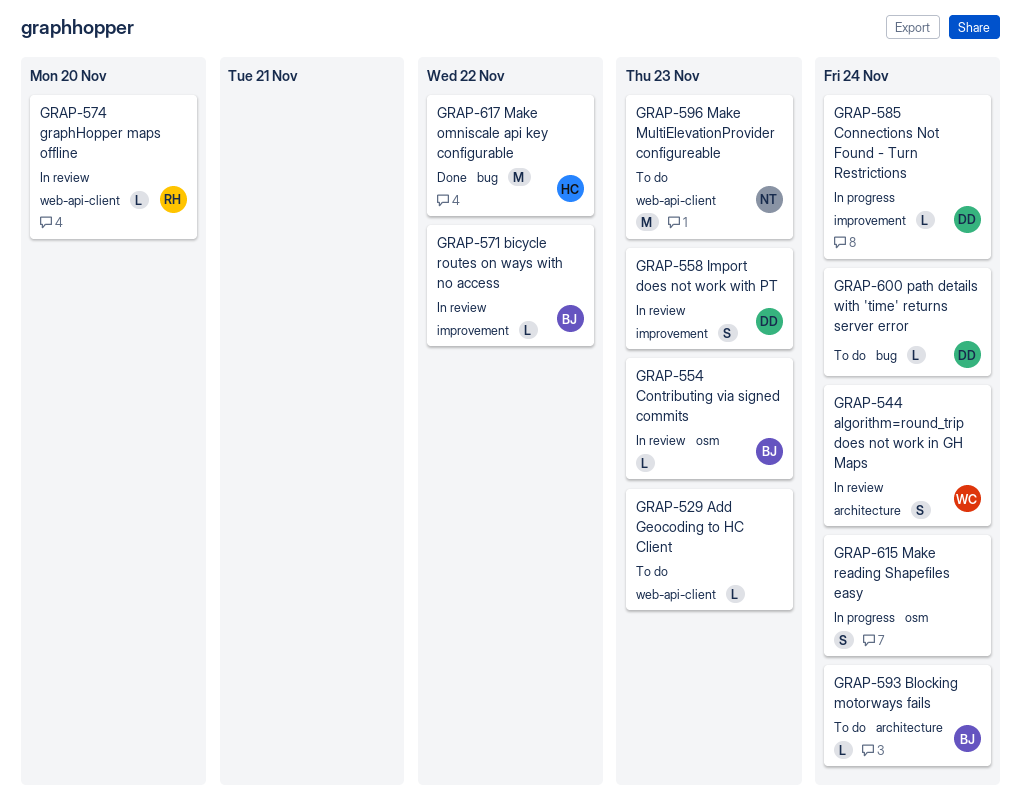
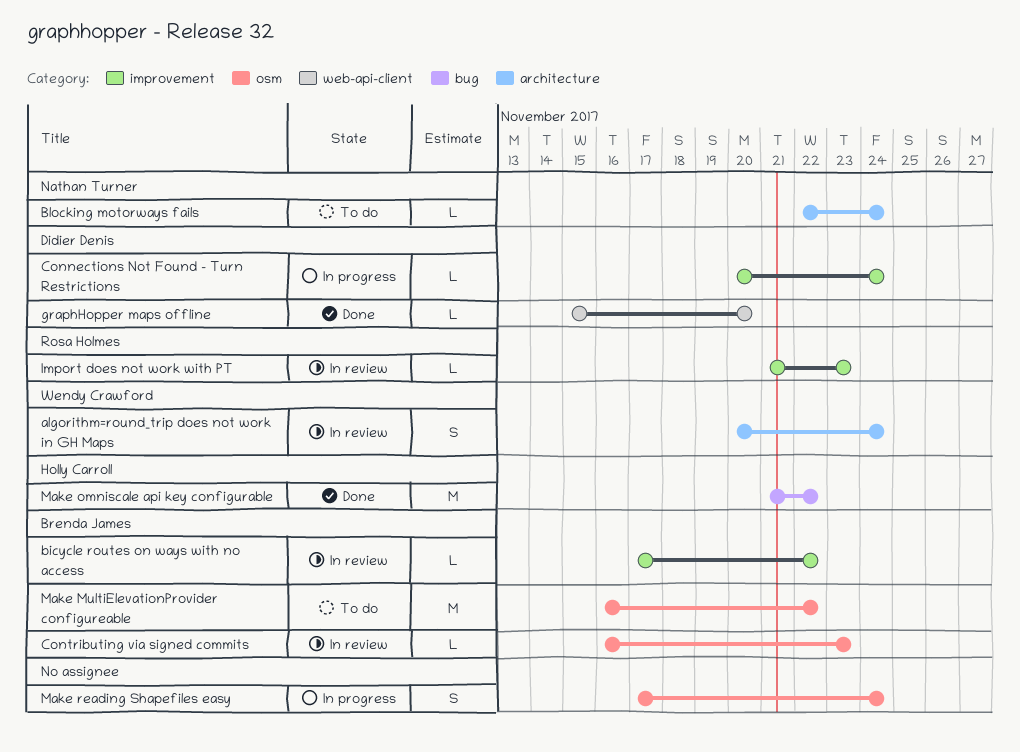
Add Geocoding to HC Client: present -> none
Blocking motorways fails, owner: Brenda James -> Nathan Turner
graphHopper maps offline, status: In review -> Done
graphHopper maps offline, owner: Rosa Holmes -> Didier Denis
Import does not work with PT, owner: Didier Denis -> Rosa Holmes
Import does not work with PT, estimate: S -> L
Make MultiElevationProvider configureable, owner: Nathan Turner -> Brenda James
Make MultiElevationProvider configureable, label: web-api-client -> osm
Make MultiElevationProvider configureable, due: Nov 23 -> Nov 22
path details with 'time' returns server error: present -> none

